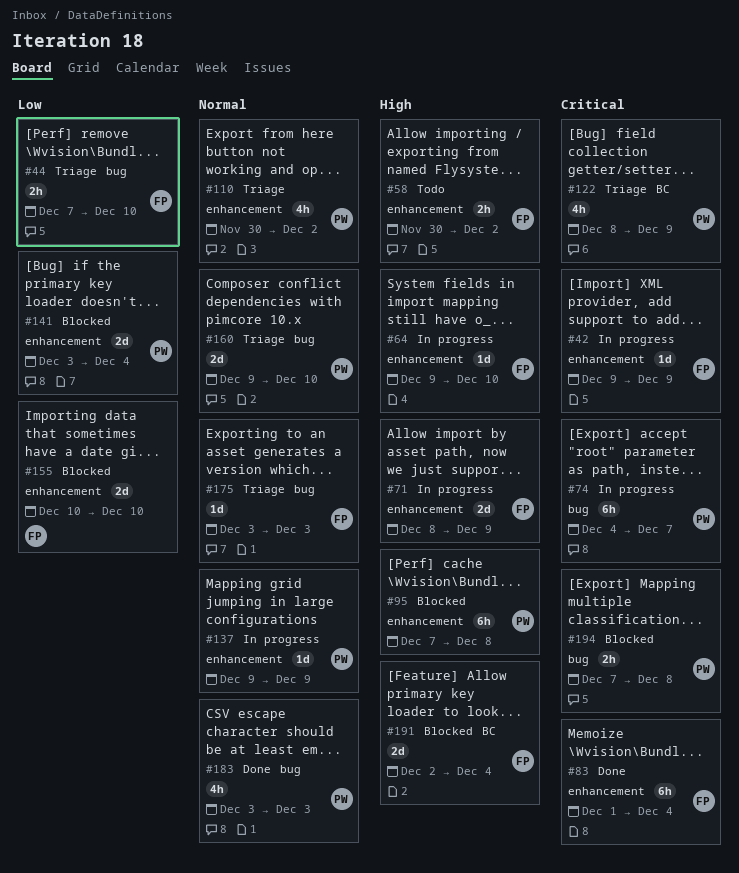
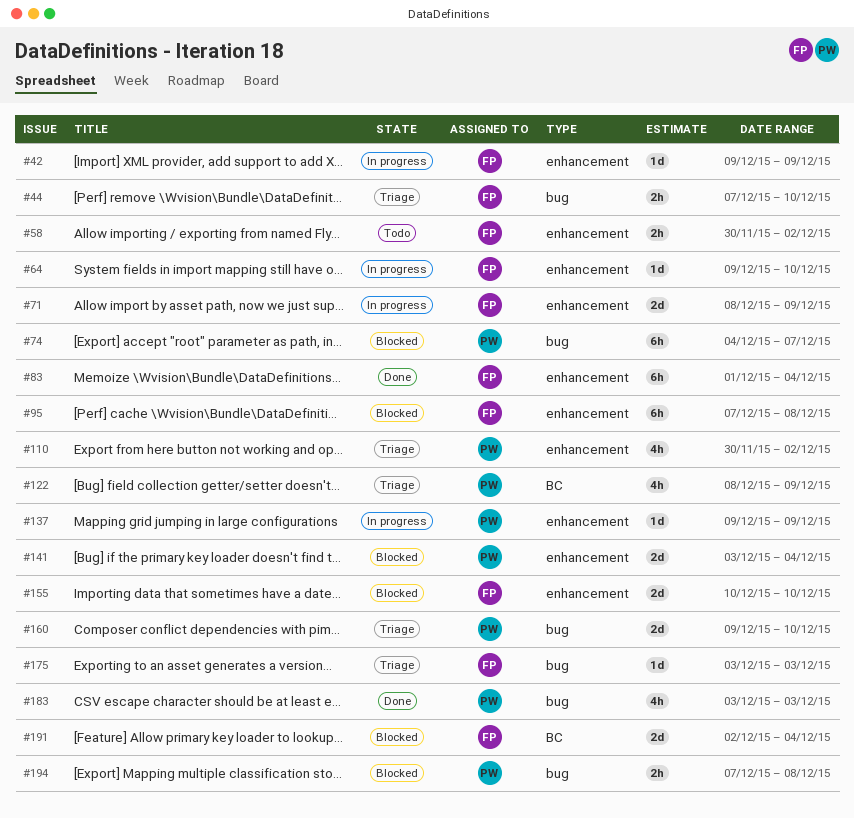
#74, status: In progress -> Blocked
#95, owner: PW -> FP

